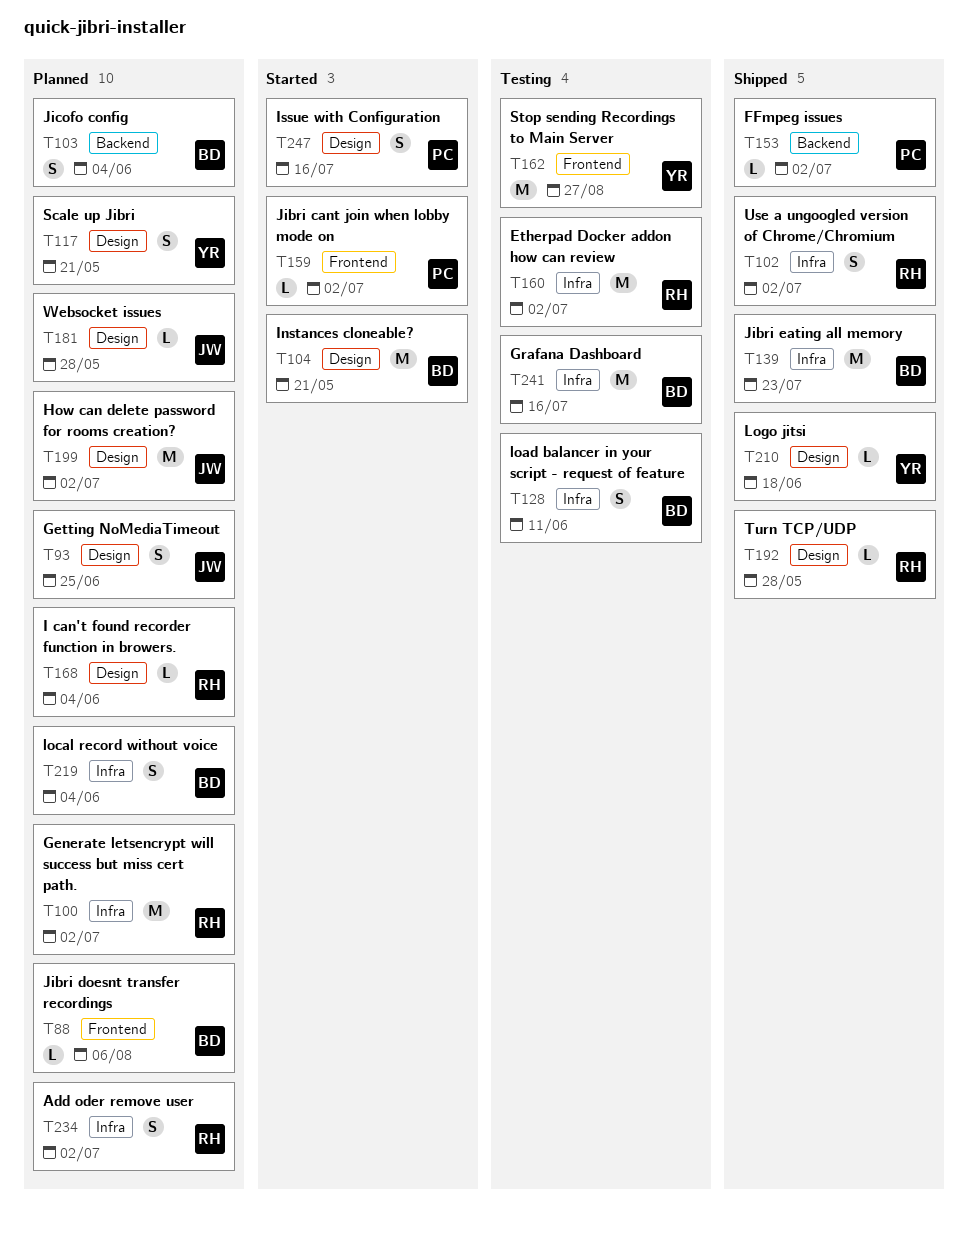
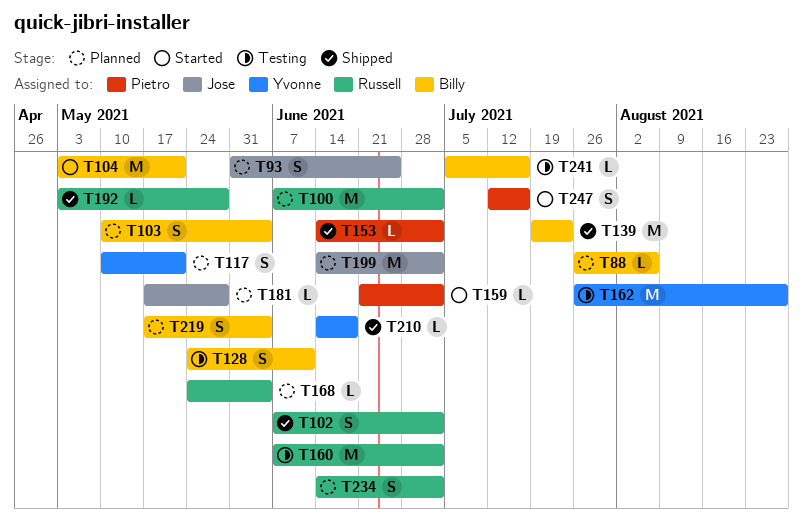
T241, estimate: M -> L

